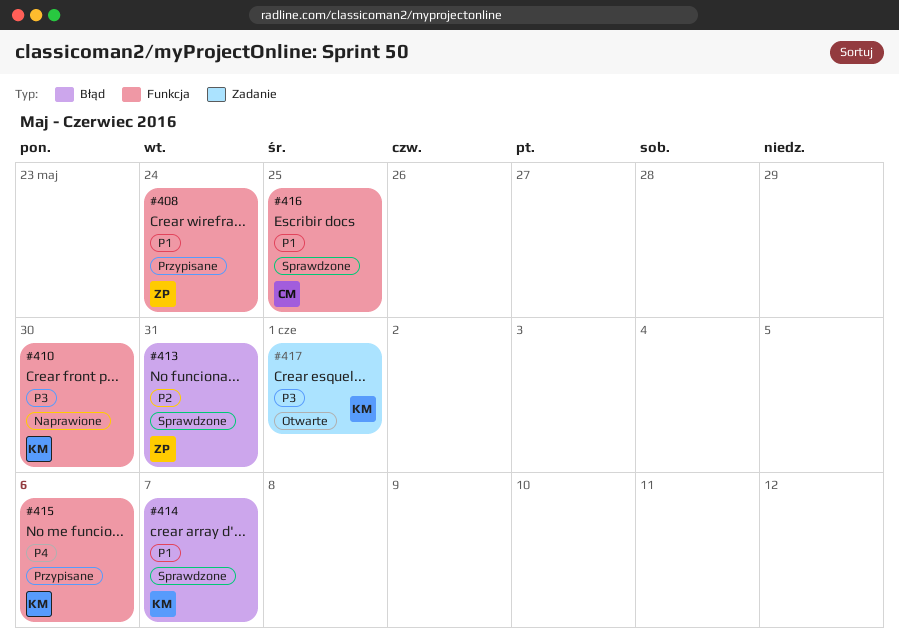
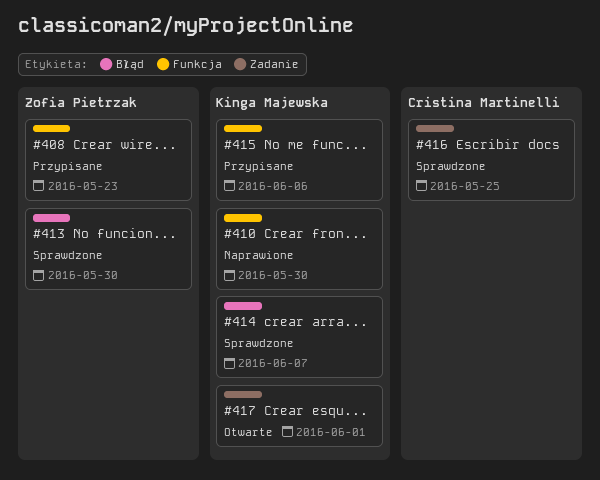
#408, due: May 24 -> May 23
#413, due: May 31 -> May 30
#416, label: Funkcja -> Zadanie

